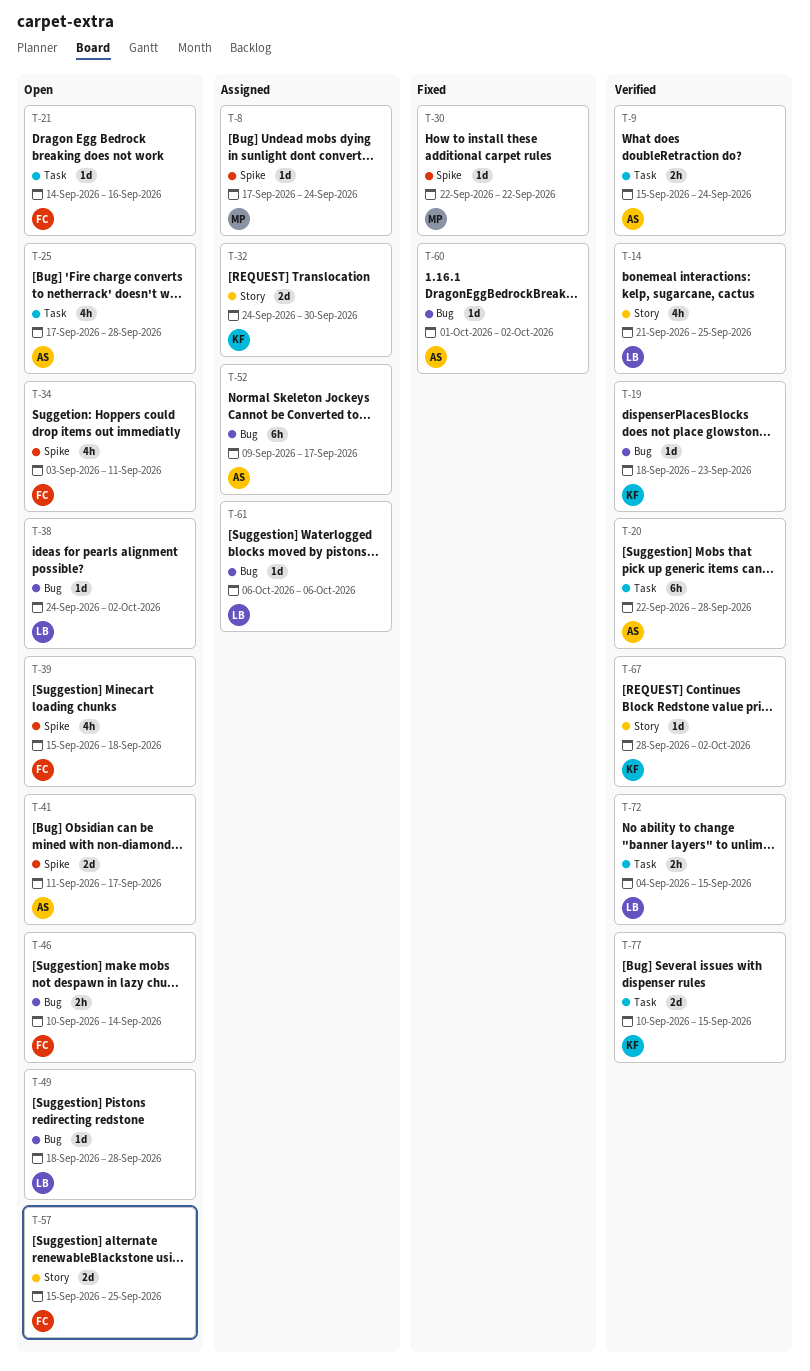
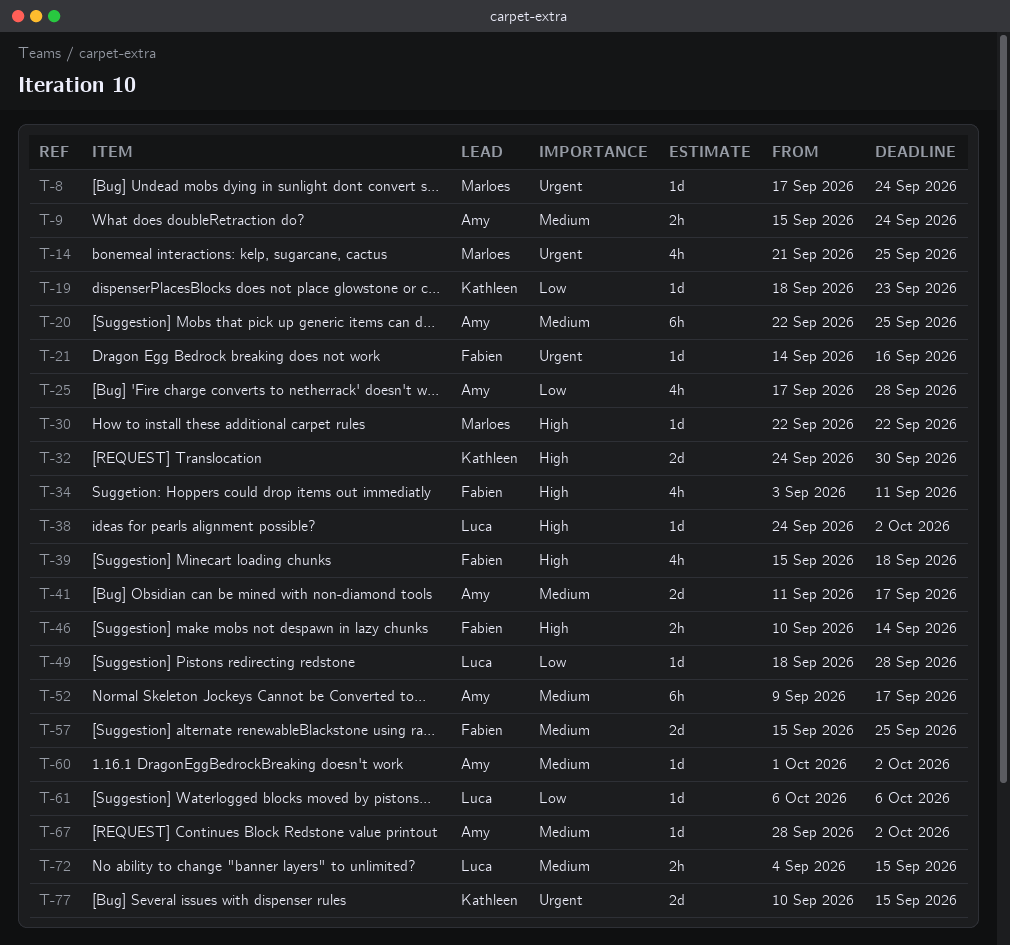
T-14, owner: Luca -> Marloes
T-20, due: Sep 28 -> Sep 25
T-67, owner: Kathleen -> Amy

